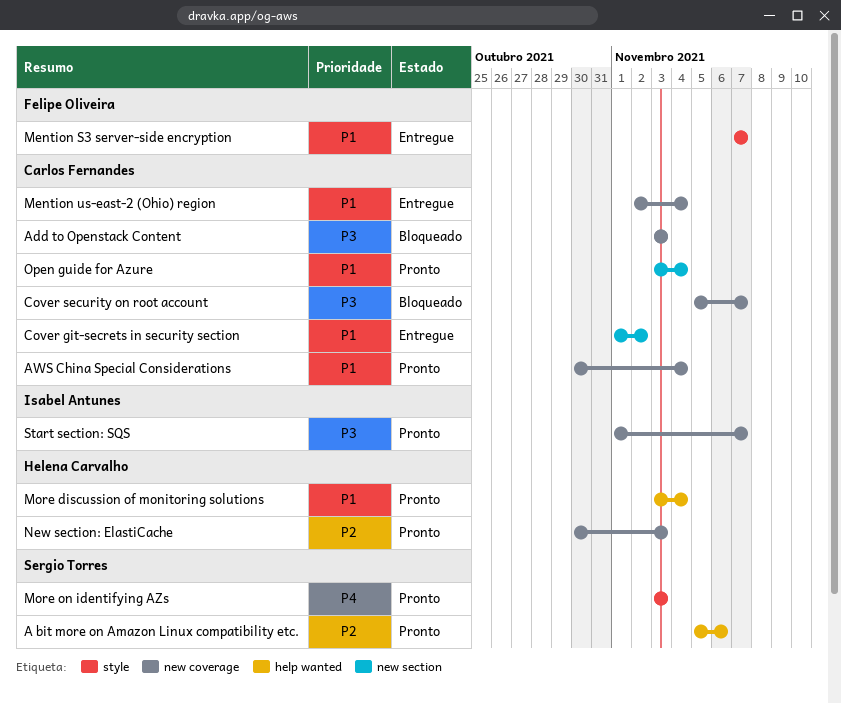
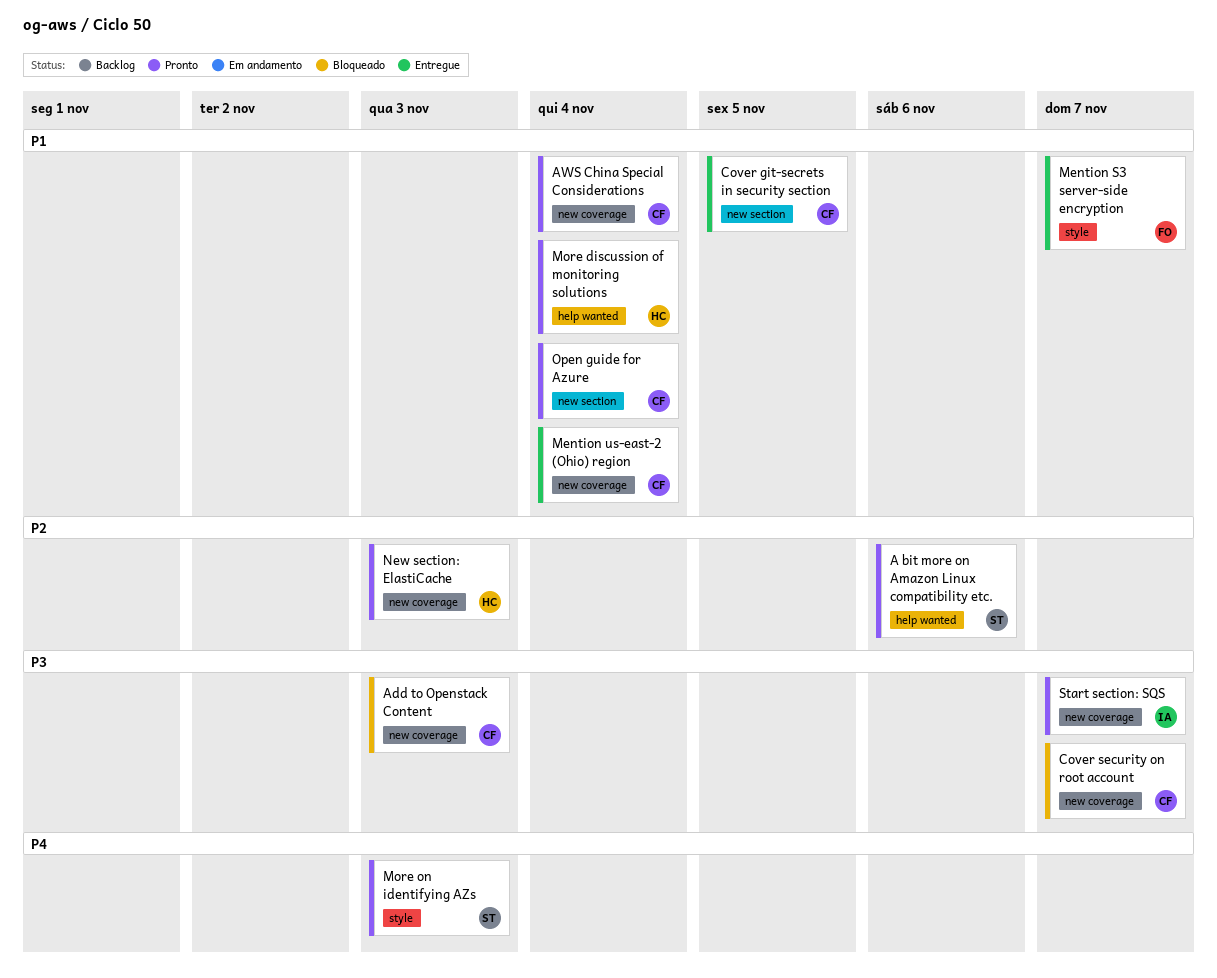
Cover git-secrets in security section, due: Nov 2 -> Nov 5

